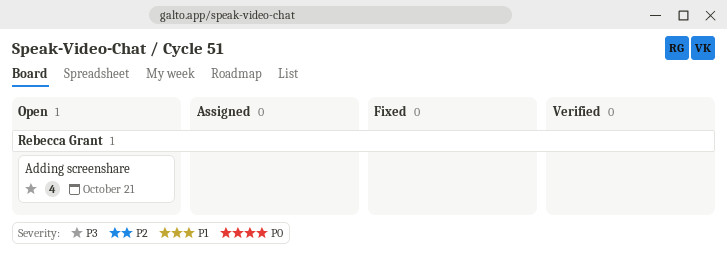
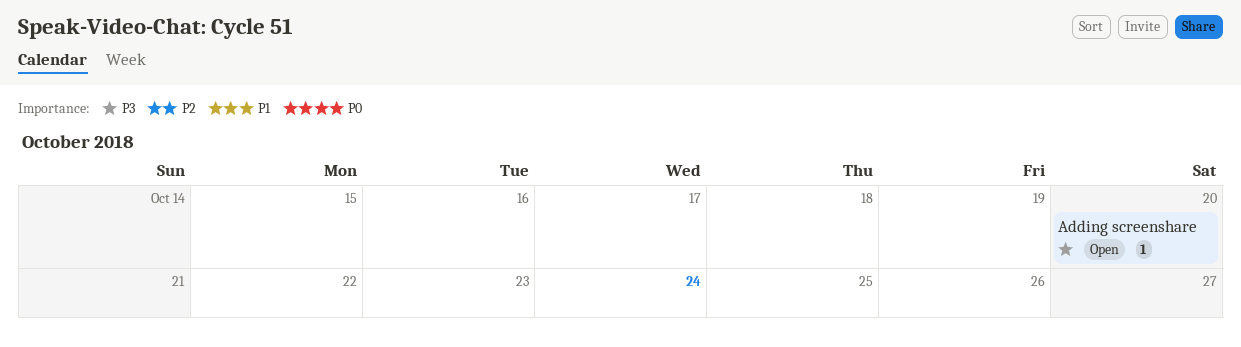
Adding screenshare, estimate: 4 -> 1
Adding screenshare, due: Oct 21 -> Oct 20

